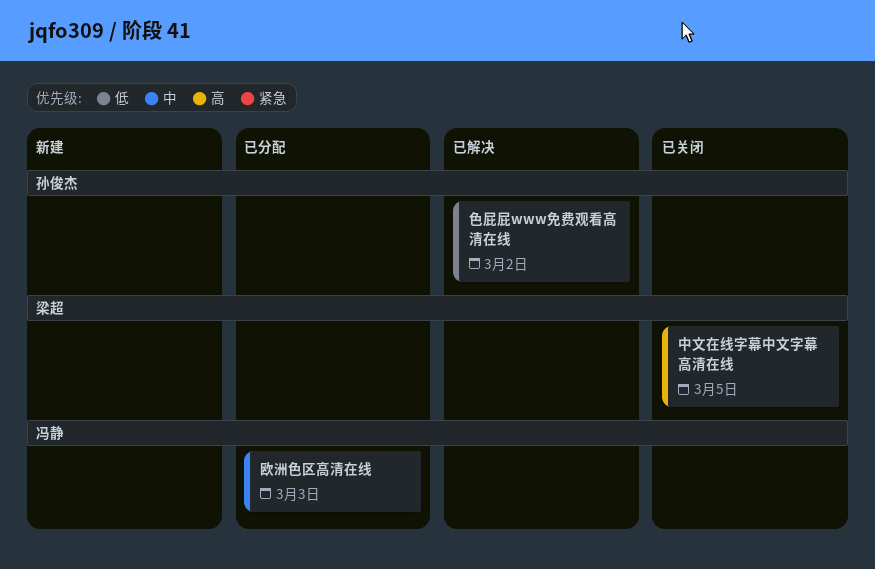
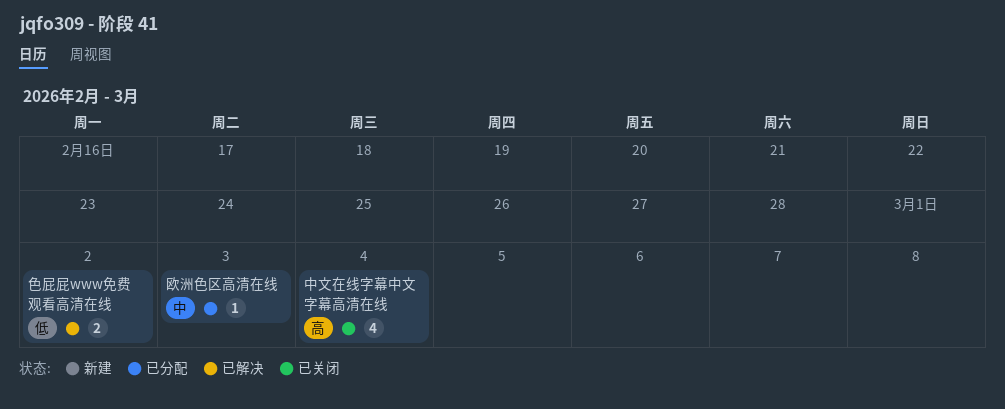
中文在线字幕中文字幕高清在线, due: Mar 5 -> Mar 4

